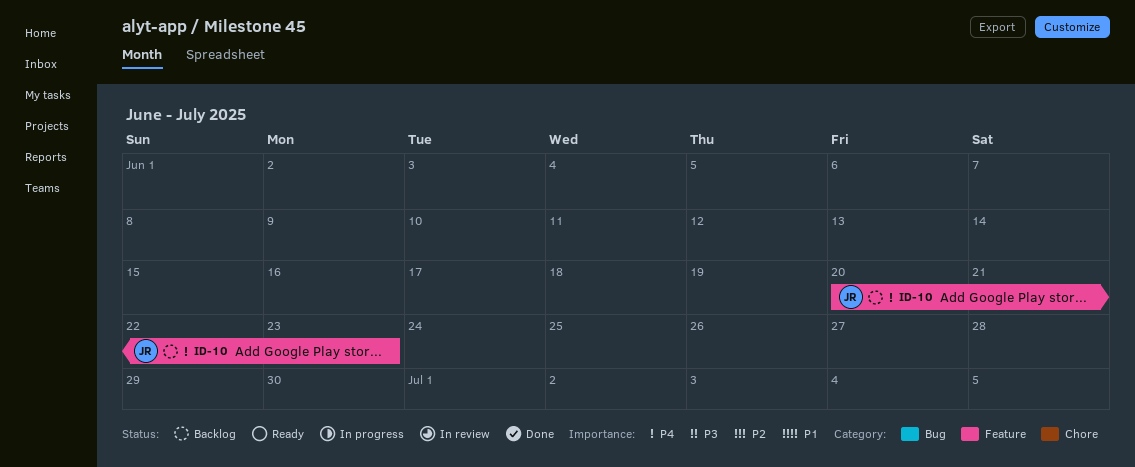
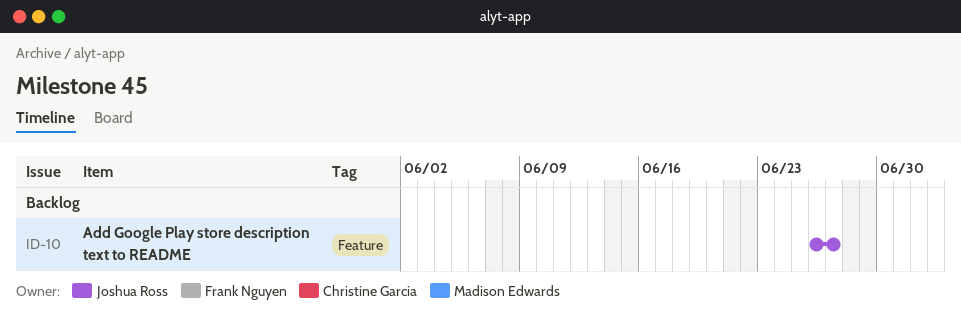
ID-10, start: Jun 20 -> Jun 26
ID-10, due: Jun 23 -> Jun 27

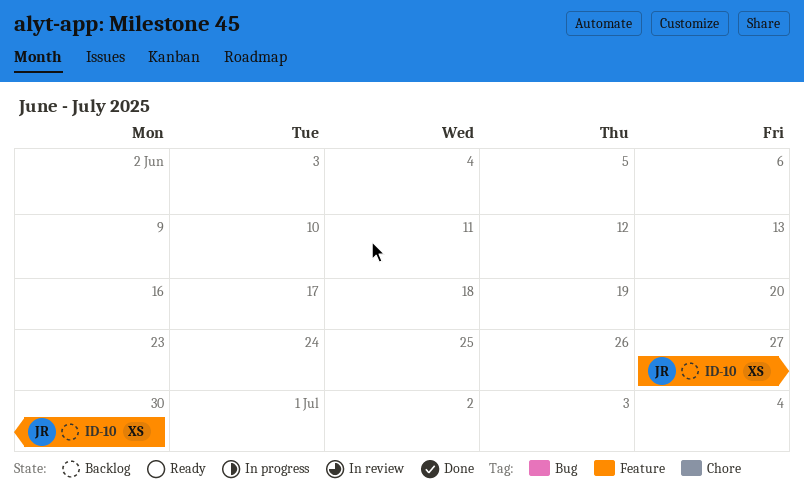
ID-10, start: Jun 26 -> Jun 27
ID-10, due: Jun 27 -> Jun 30

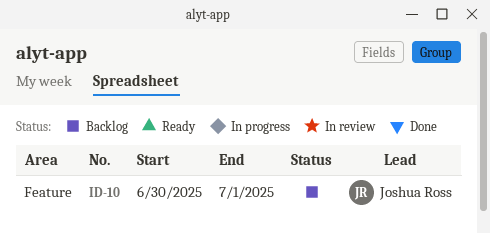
ID-10, start: Jun 27 -> Jun 30
ID-10, due: Jun 30 -> Jul 1

